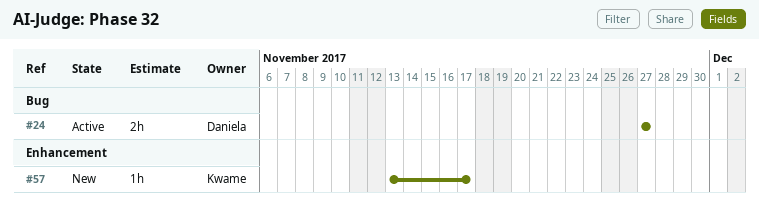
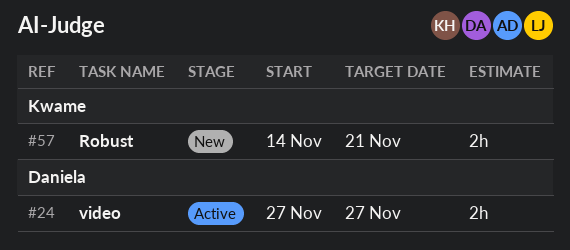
#57, estimate: 1h -> 2h
#57, start: Nov 13 -> Nov 14
#57, due: Nov 17 -> Nov 21

